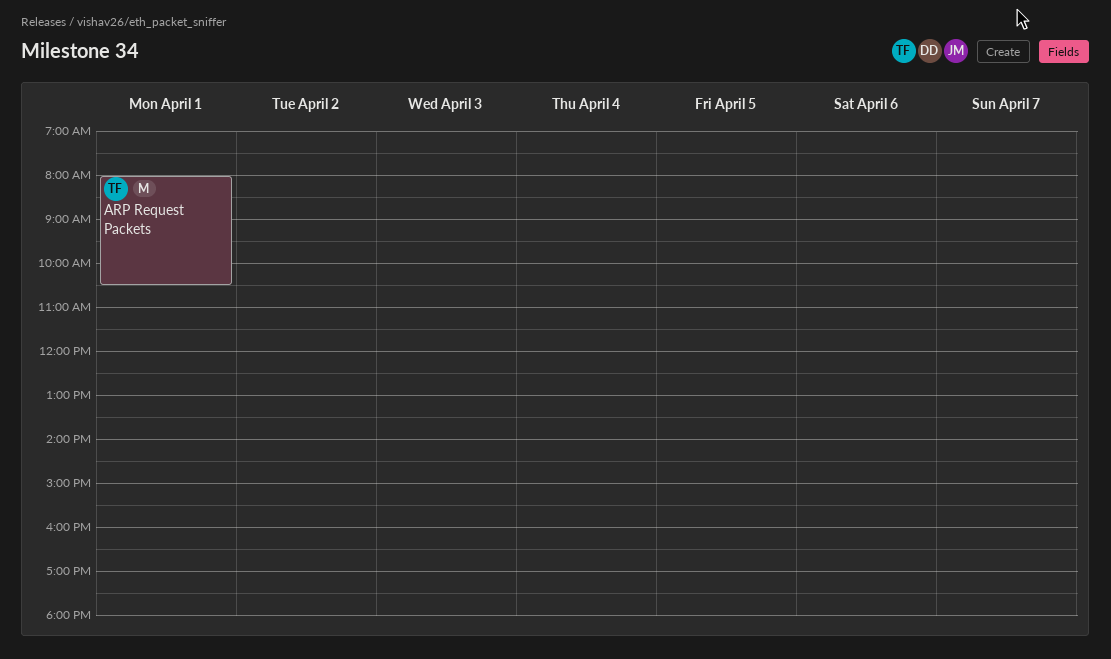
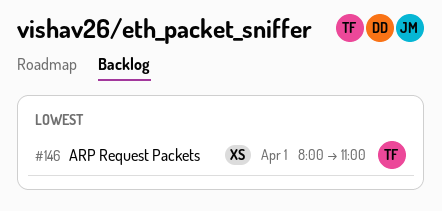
ARP Request Packets, estimate: M -> XS
ARP Request Packets, ends: 10:30 -> 11:00

